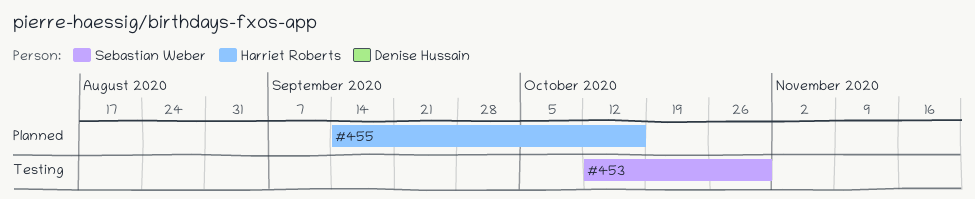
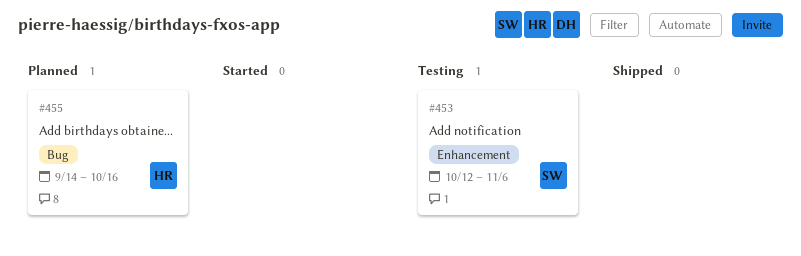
#453, due: Oct 30 -> Nov 6

